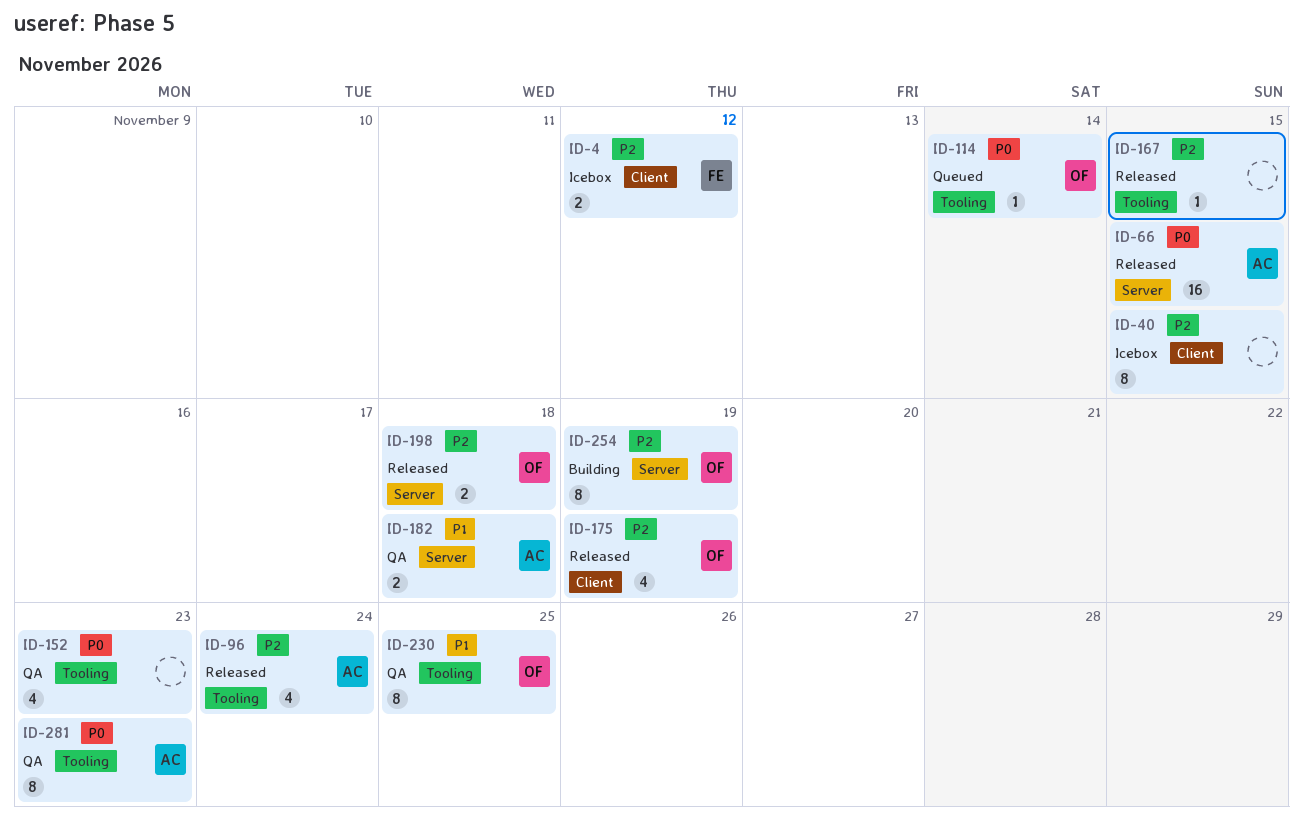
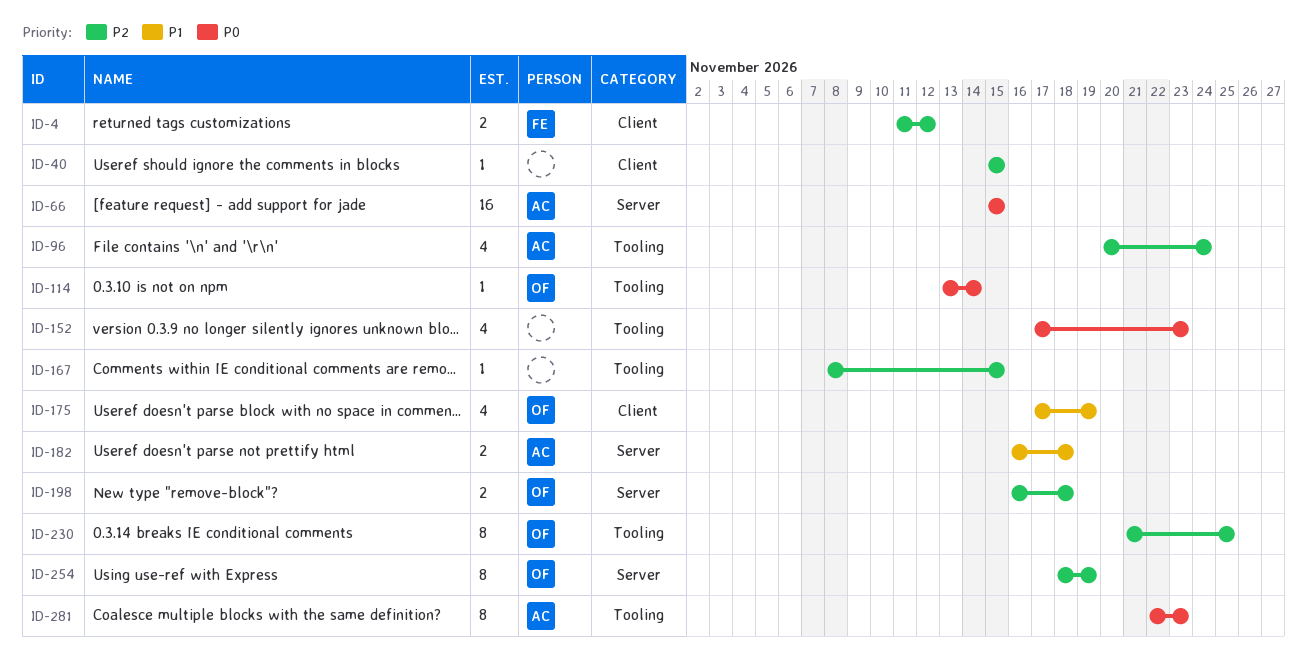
ID-40, estimate: 8 -> 1
ID-175, priority: P2 -> P1
ID-230, priority: P1 -> P2

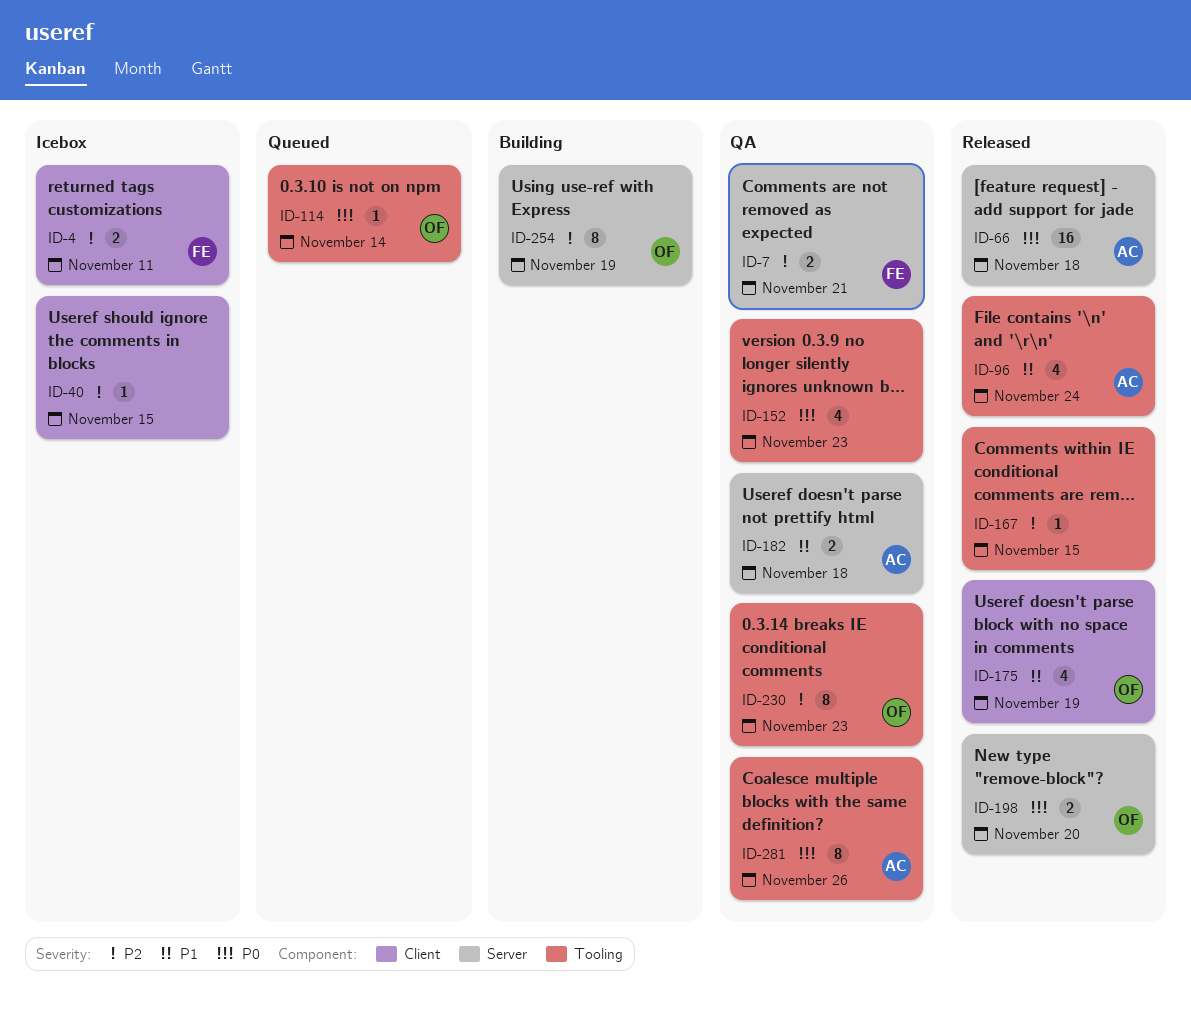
ID-4, due: Nov 12 -> Nov 11
ID-7: none -> present
ID-66, due: Nov 15 -> Nov 18
ID-96, priority: P2 -> P1
ID-198, priority: P2 -> P0
ID-198, due: Nov 18 -> Nov 20
ID-230, due: Nov 25 -> Nov 23
ID-281, due: Nov 23 -> Nov 26

